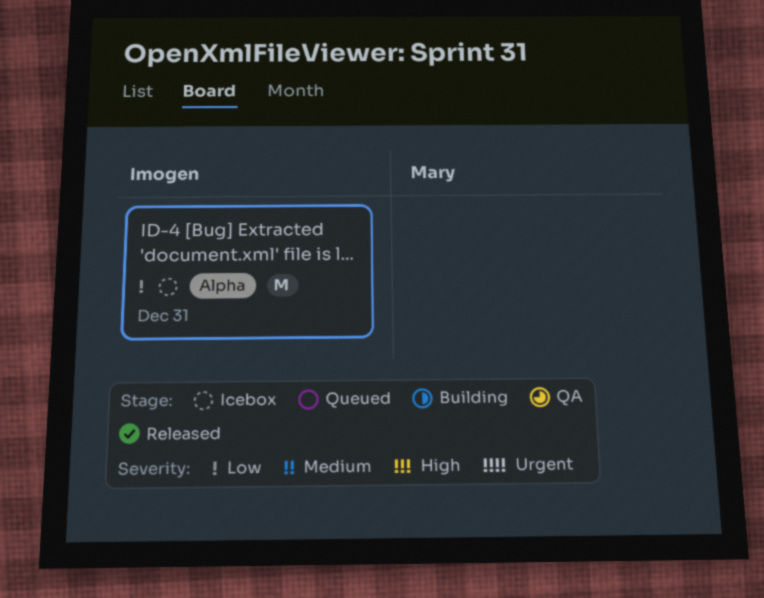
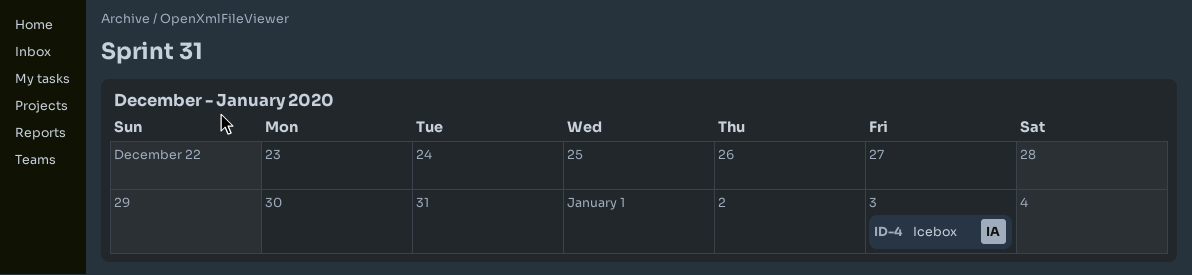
ID-4, due: Dec 31 -> Jan 3

